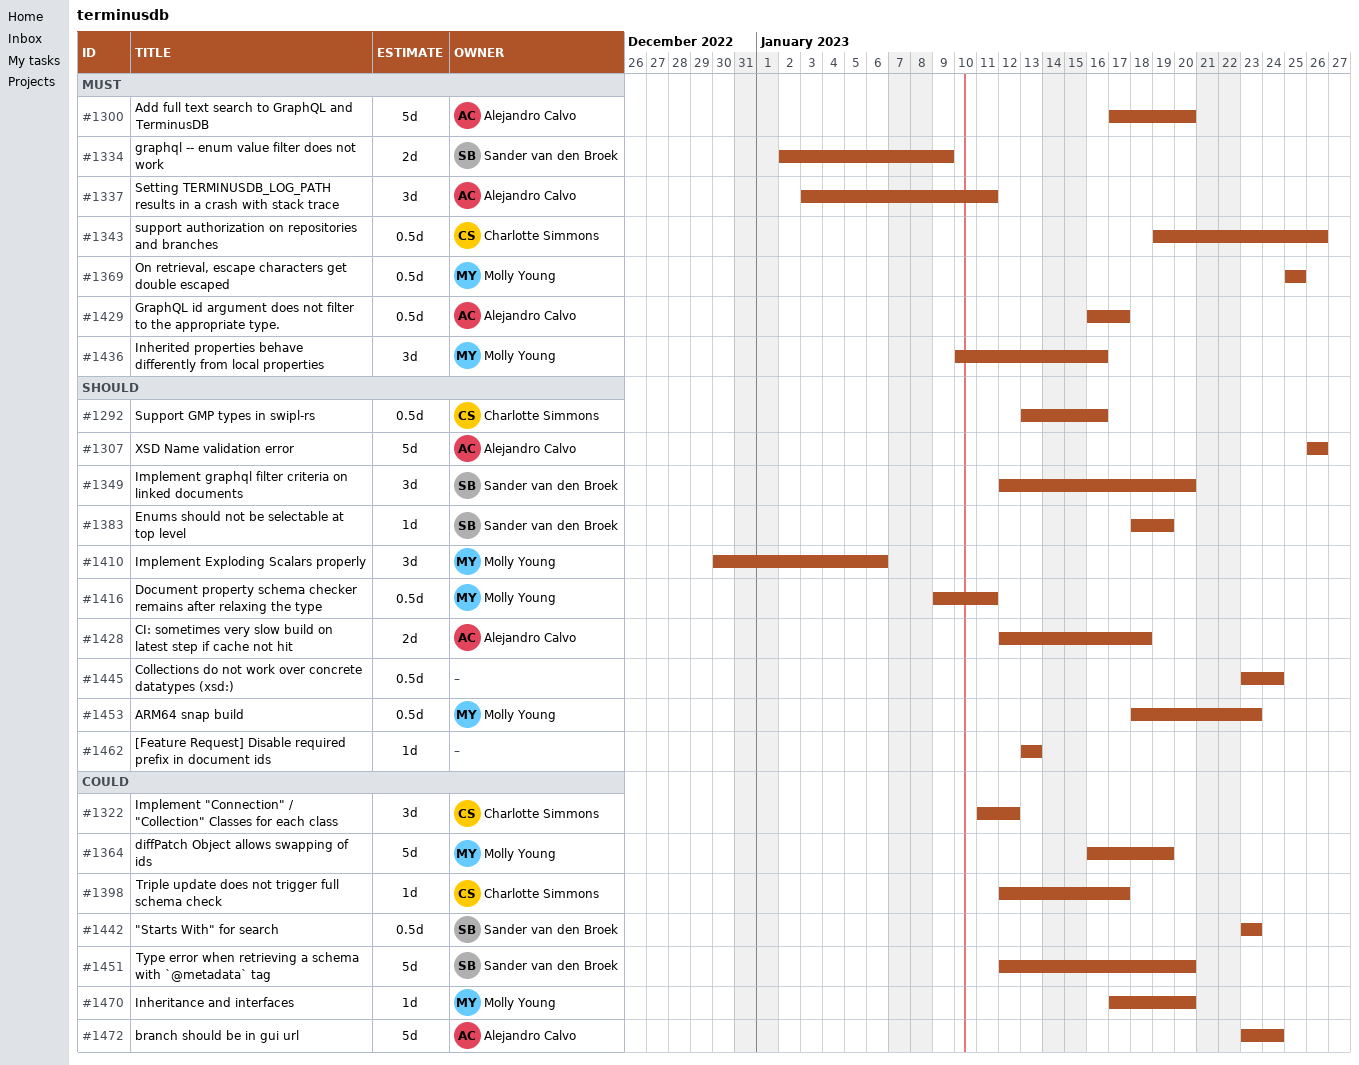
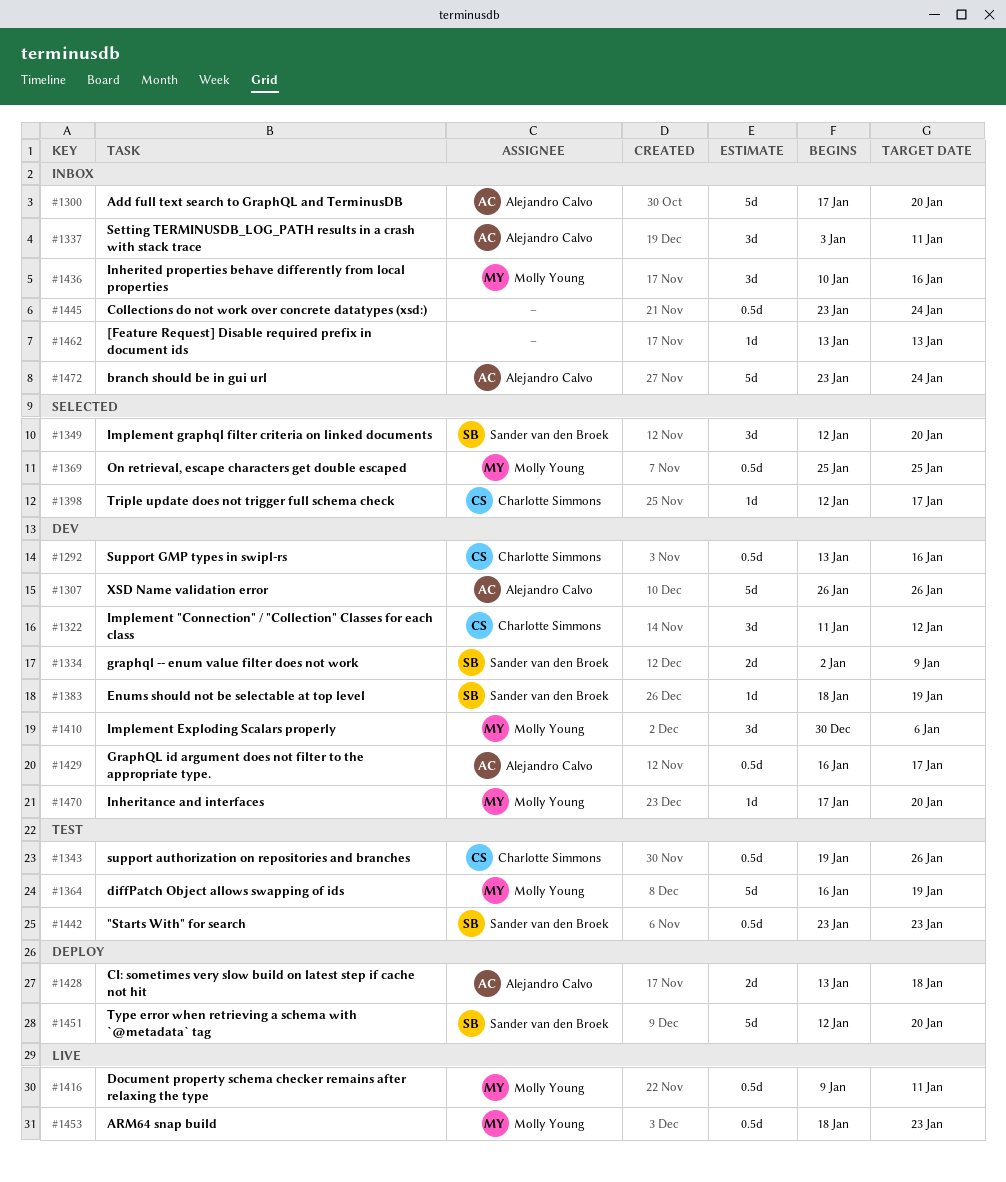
#1428, start: Jan 12 -> Jan 13

